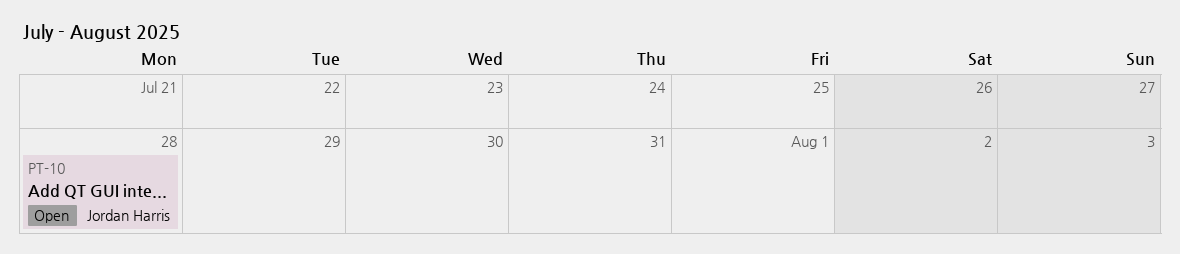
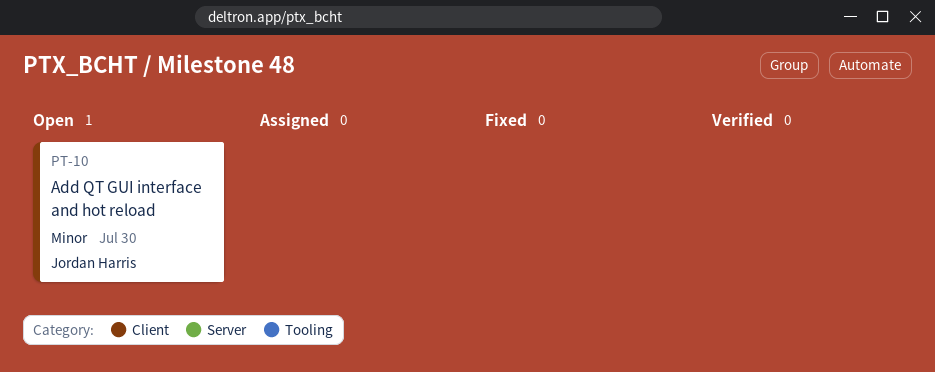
PT-10, due: Jul 28 -> Jul 30

